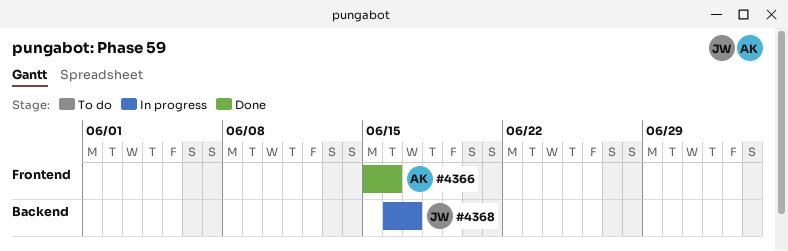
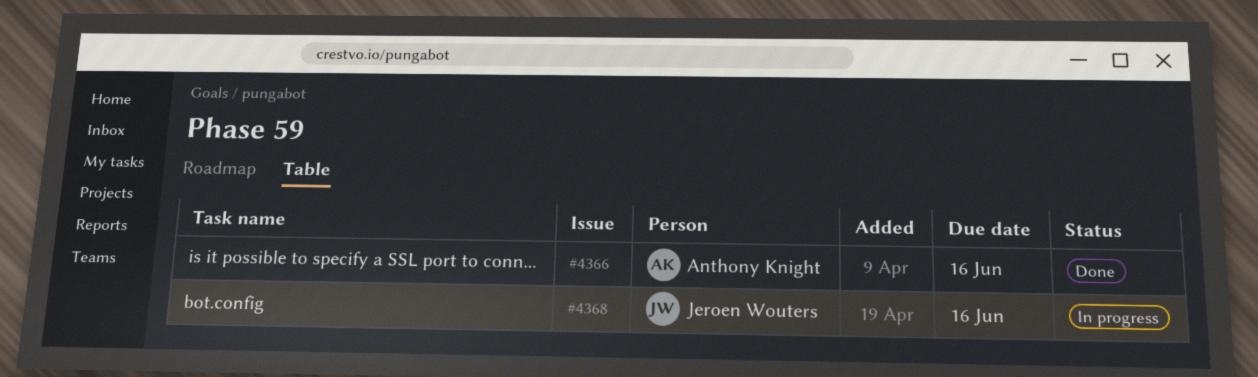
#4368, due: Jun 17 -> Jun 16

